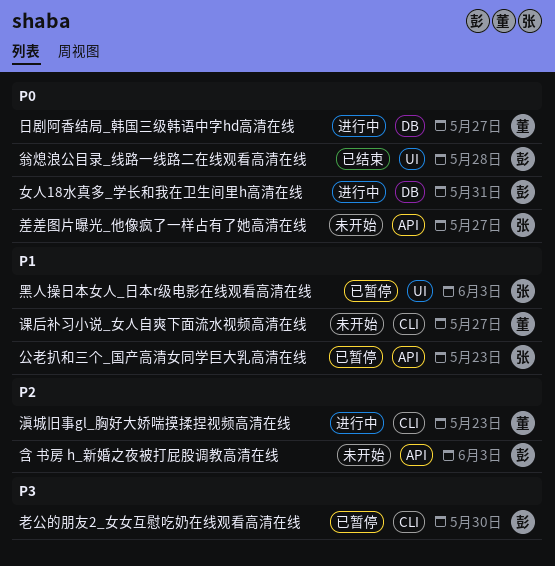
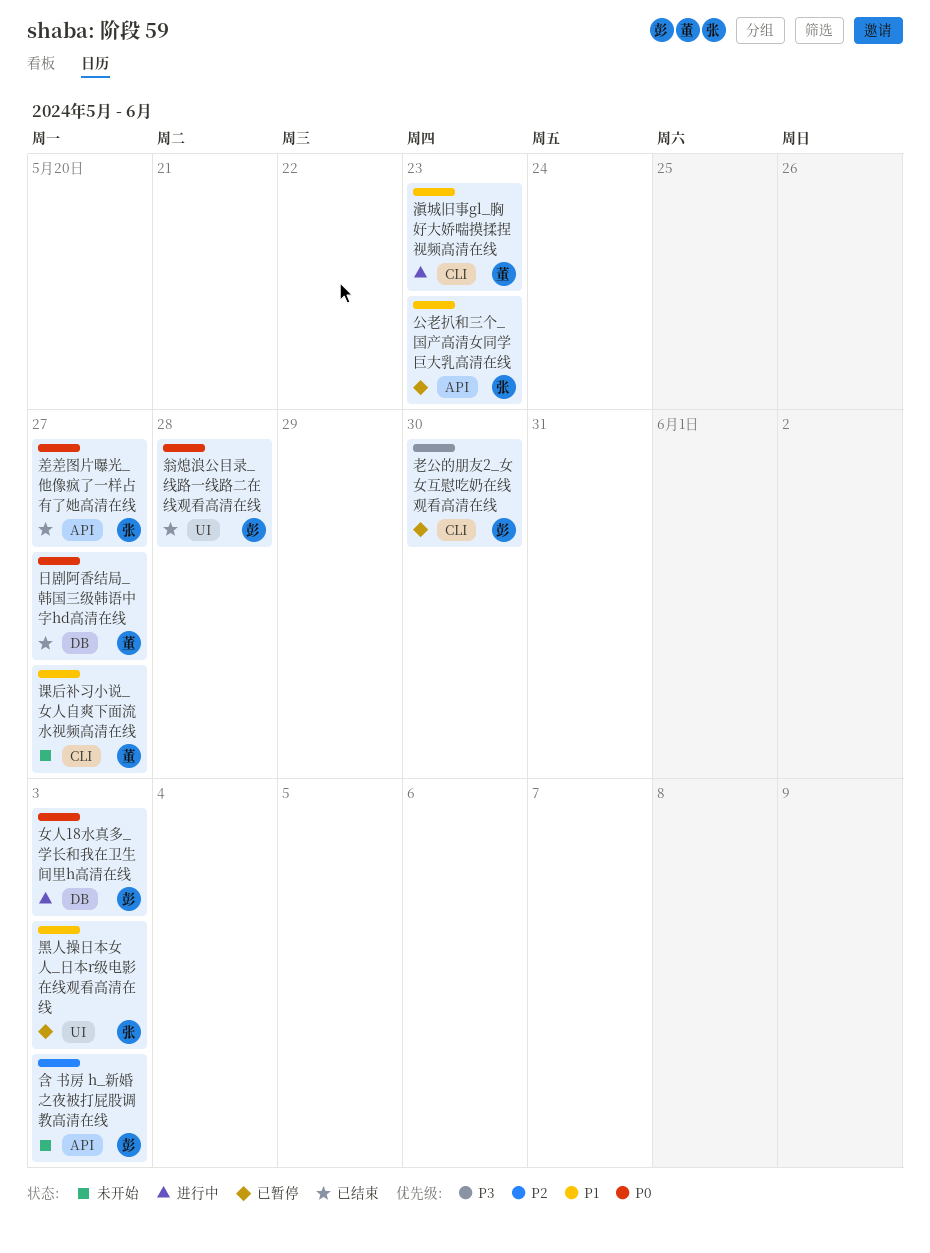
女人18水真多_学长和我在卫生间里h高清在线, due: May 31 -> Jun 3
差差图片曝光_他像疯了一样占有了她高清在线, status: 未开始 -> 已结束
日剧阿香结局_韩国三级韩语中字hd高清在线, status: 进行中 -> 已结束
滇城旧事gl_胸好大娇喘摸揉捏视频高清在线, priority: P2 -> P1

